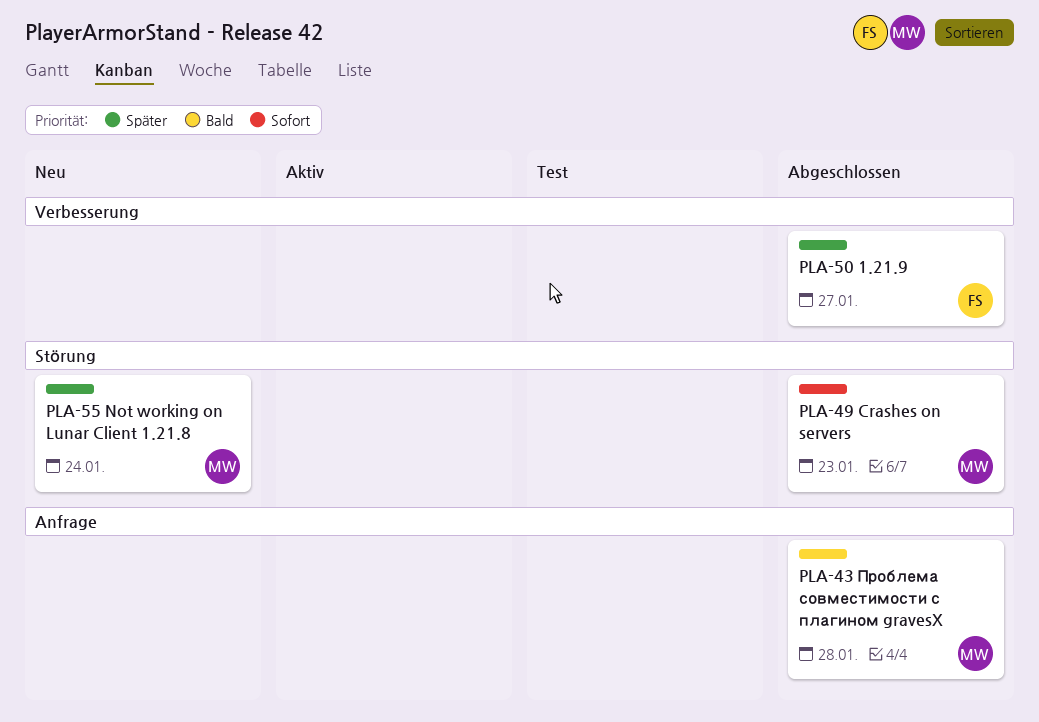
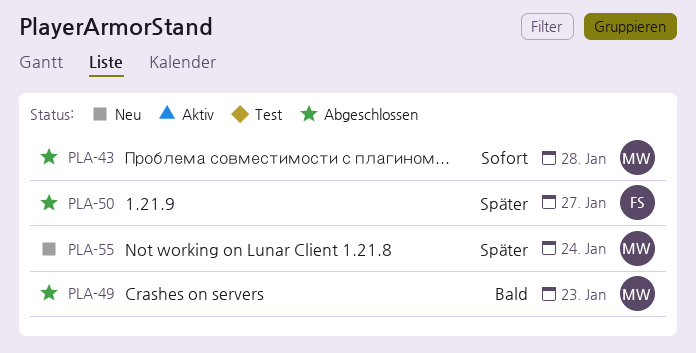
PLA-43, priority: Bald -> Sofort
PLA-49, priority: Sofort -> Bald

